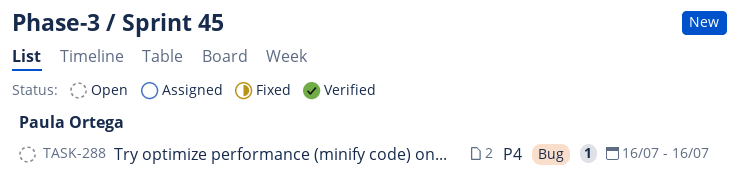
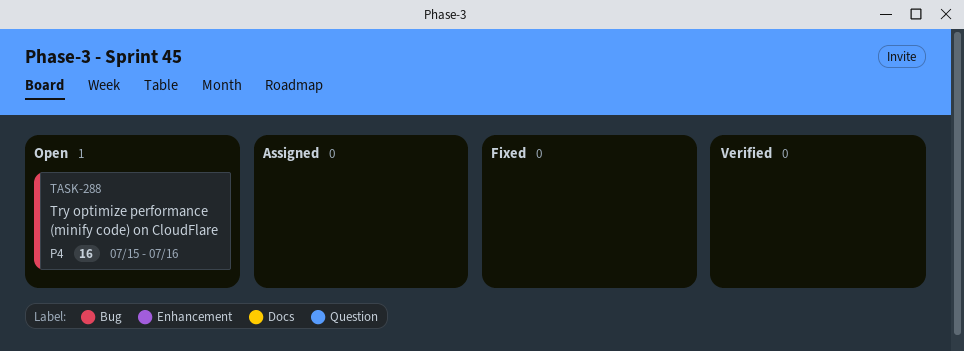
TASK-288, estimate: 1 -> 16
TASK-288, start: Jul 16 -> Jul 15

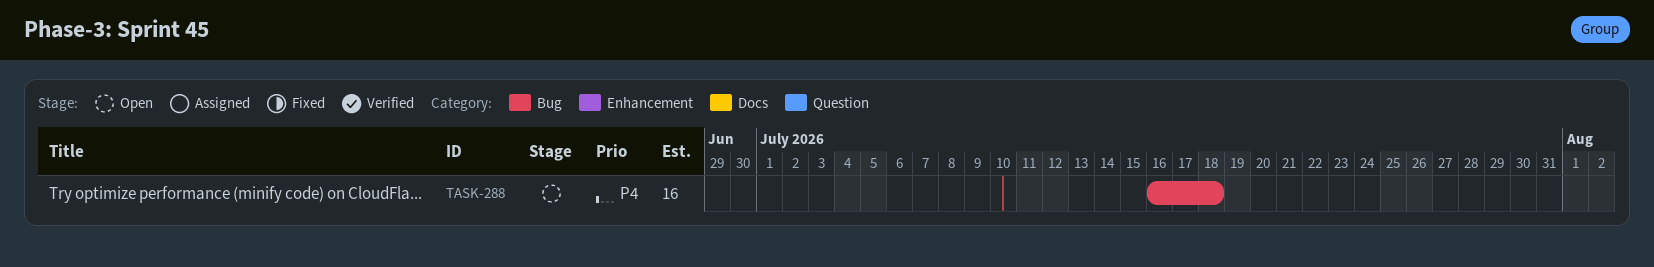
TASK-288, start: Jul 15 -> Jul 16
TASK-288, due: Jul 16 -> Jul 18

